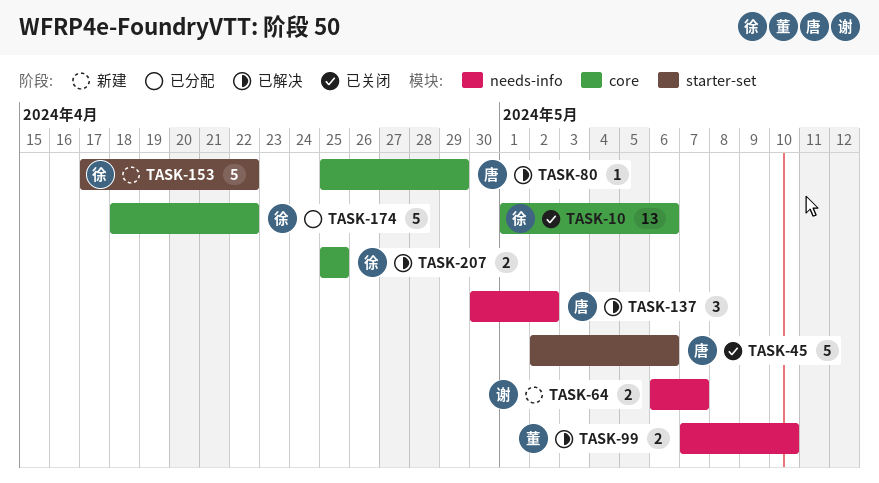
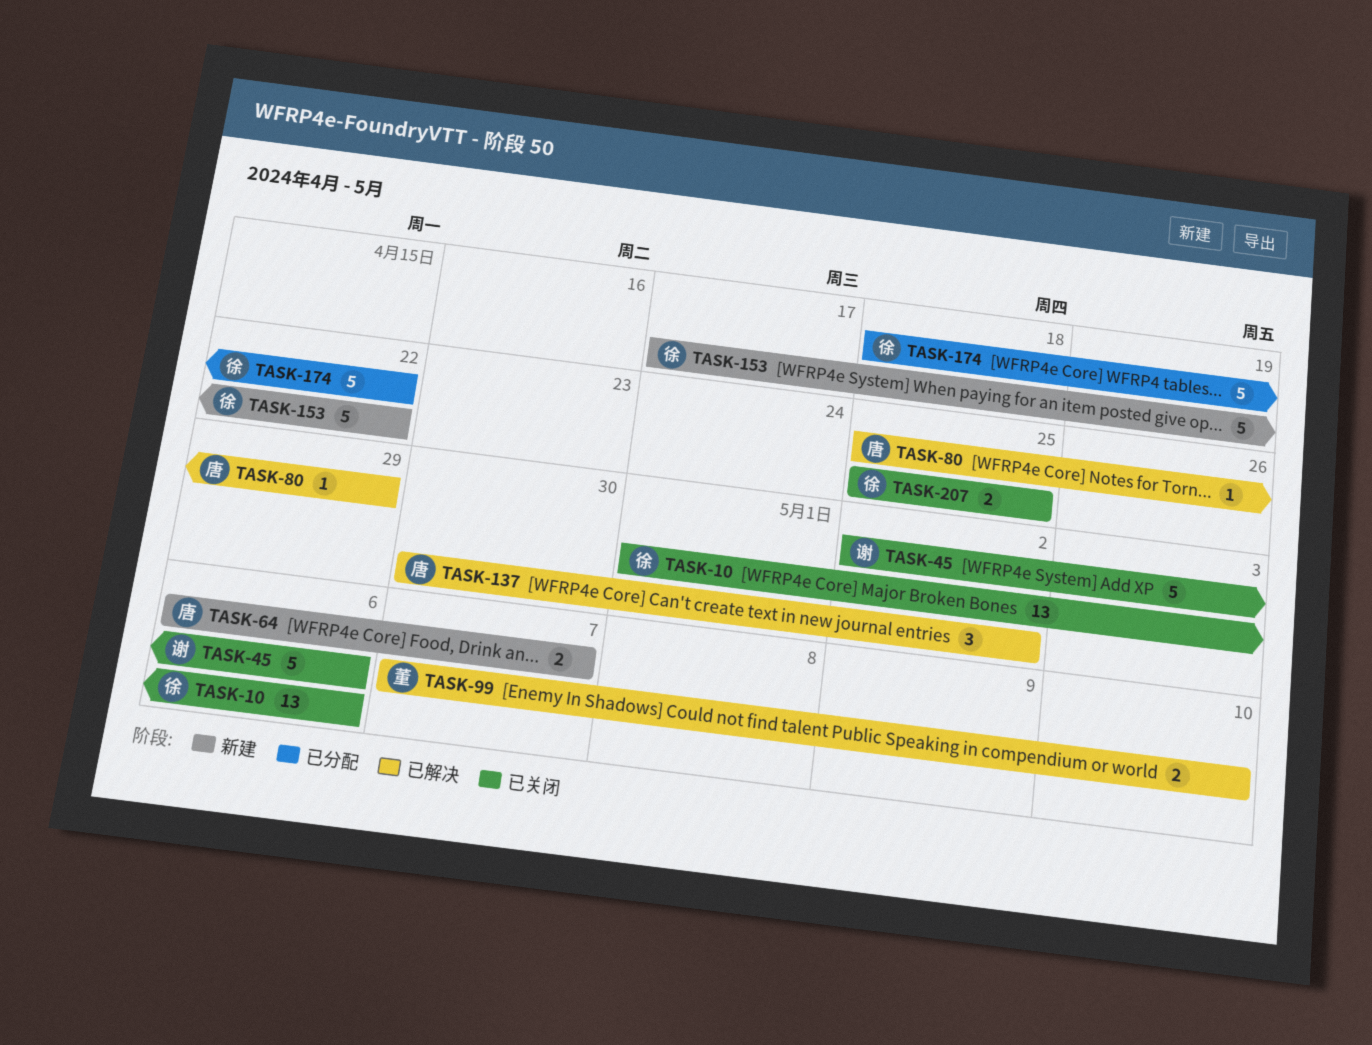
TASK-45, owner: 唐 -> 谢
TASK-64, owner: 谢 -> 唐
TASK-207, status: 已解决 -> 已关闭

